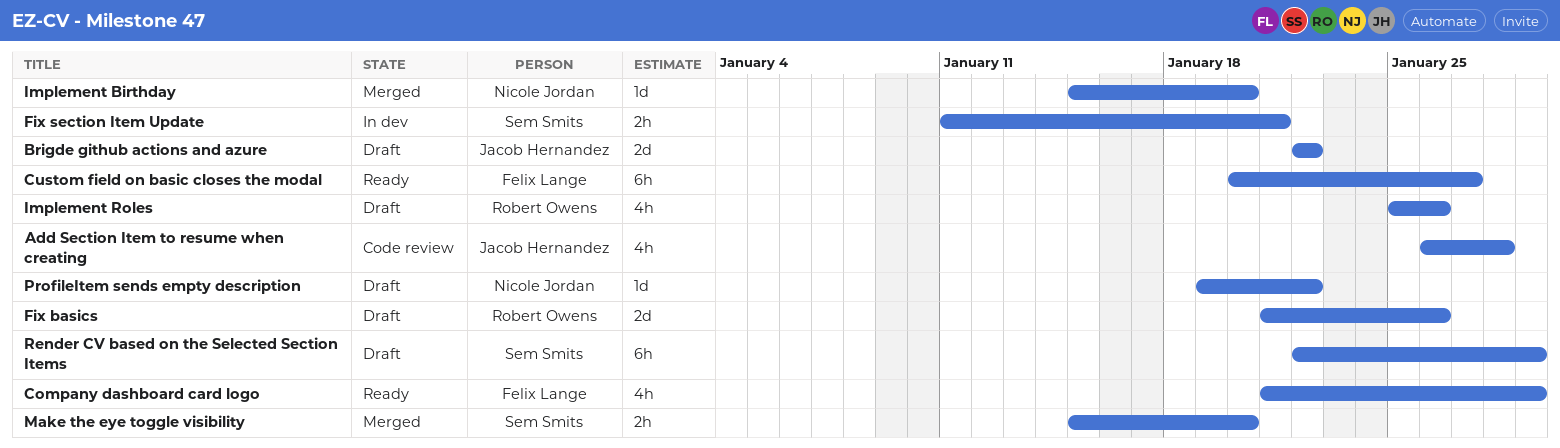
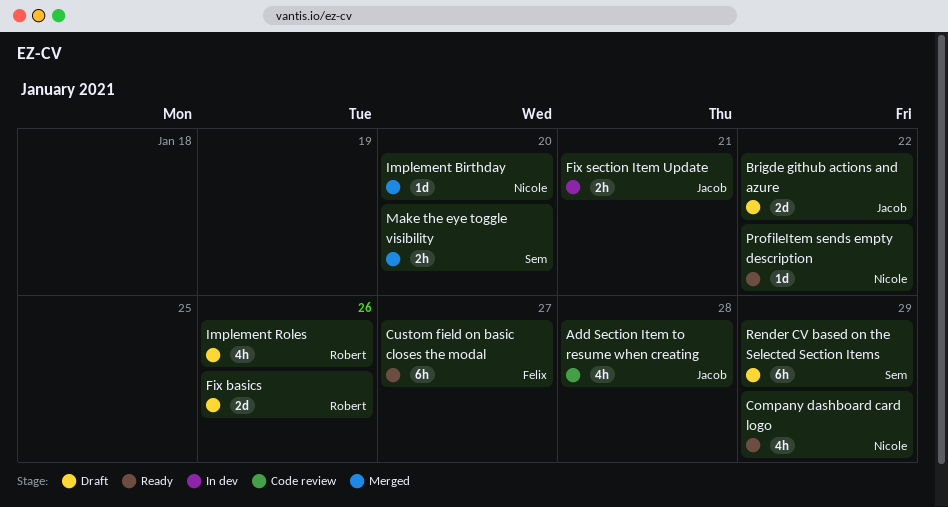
Company dashboard card logo, owner: Felix Lange -> Nicole Jordan
Fix section Item Update, owner: Sem Smits -> Jacob Hernandez
ProfileItem sends empty description, status: Draft -> Ready

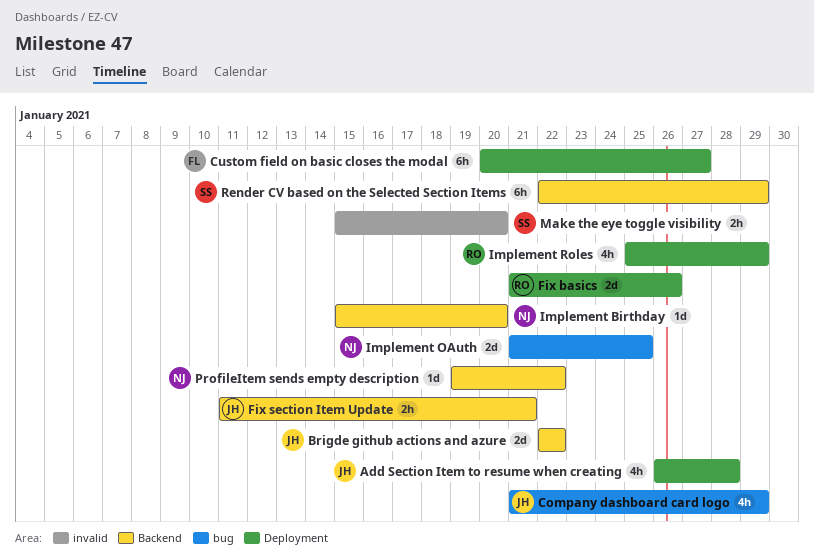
Company dashboard card logo, owner: Nicole -> Jacob
Implement OAuth: none -> present
Implement Roles, due: Jan 26 -> Jan 29

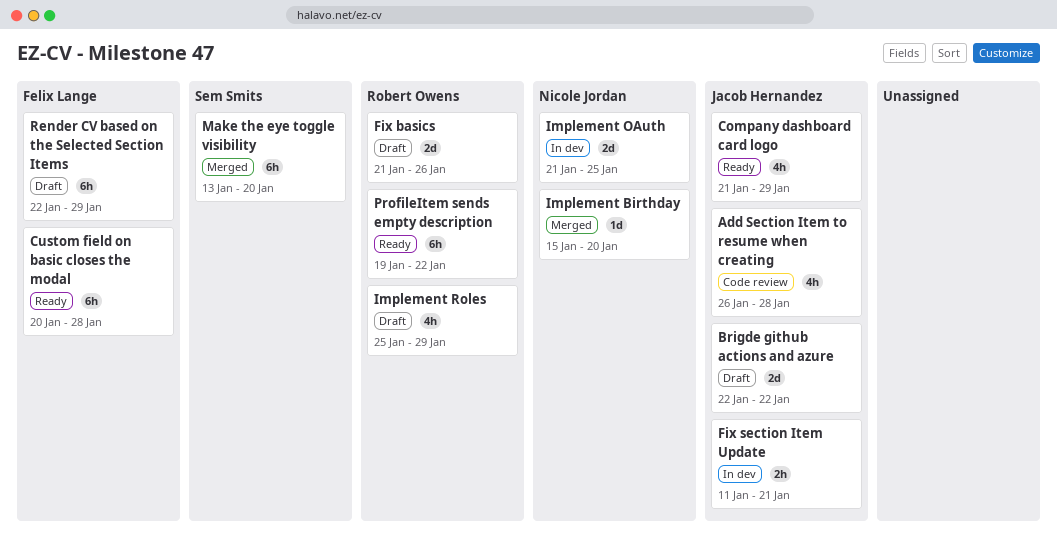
Custom field on basic closes the modal, due: Jan 27 -> Jan 28
Make the eye toggle visibility, estimate: 2h -> 6h
Make the eye toggle visibility, start: Jan 15 -> Jan 13
ProfileItem sends empty description, owner: Nicole Jordan -> Robert Owens
ProfileItem sends empty description, estimate: 1d -> 6h
Render CV based on the Selected Section Items, owner: Sem Smits -> Felix Lange

